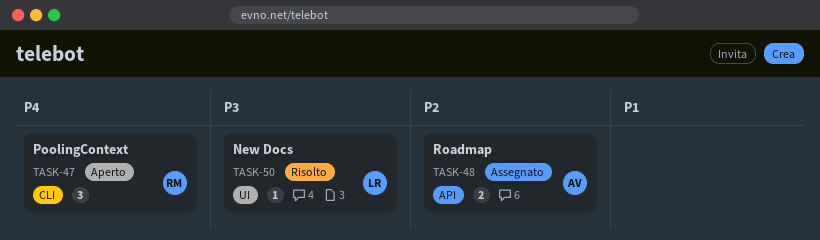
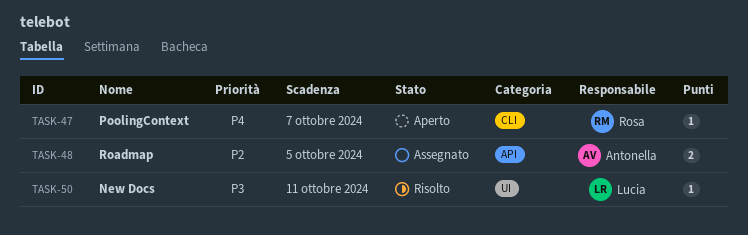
TASK-47, estimate: 3 -> 1

